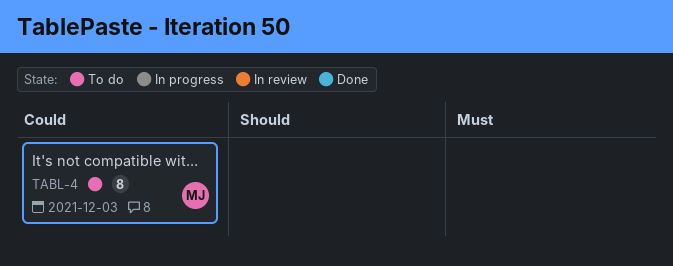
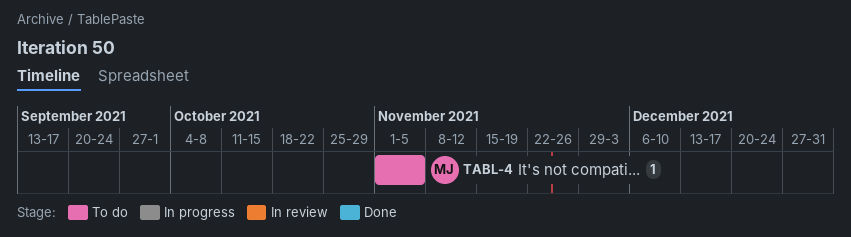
TABL-4, estimate: 8 -> 1
TABL-4, due: Dec 3 -> Nov 5

